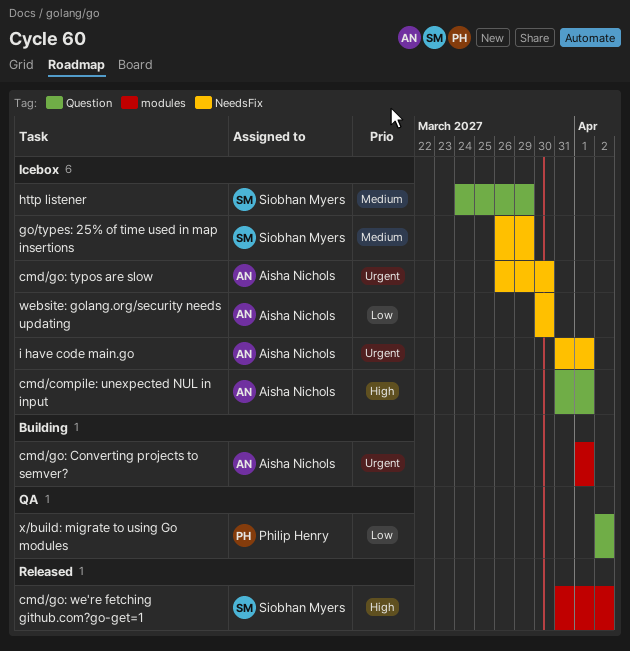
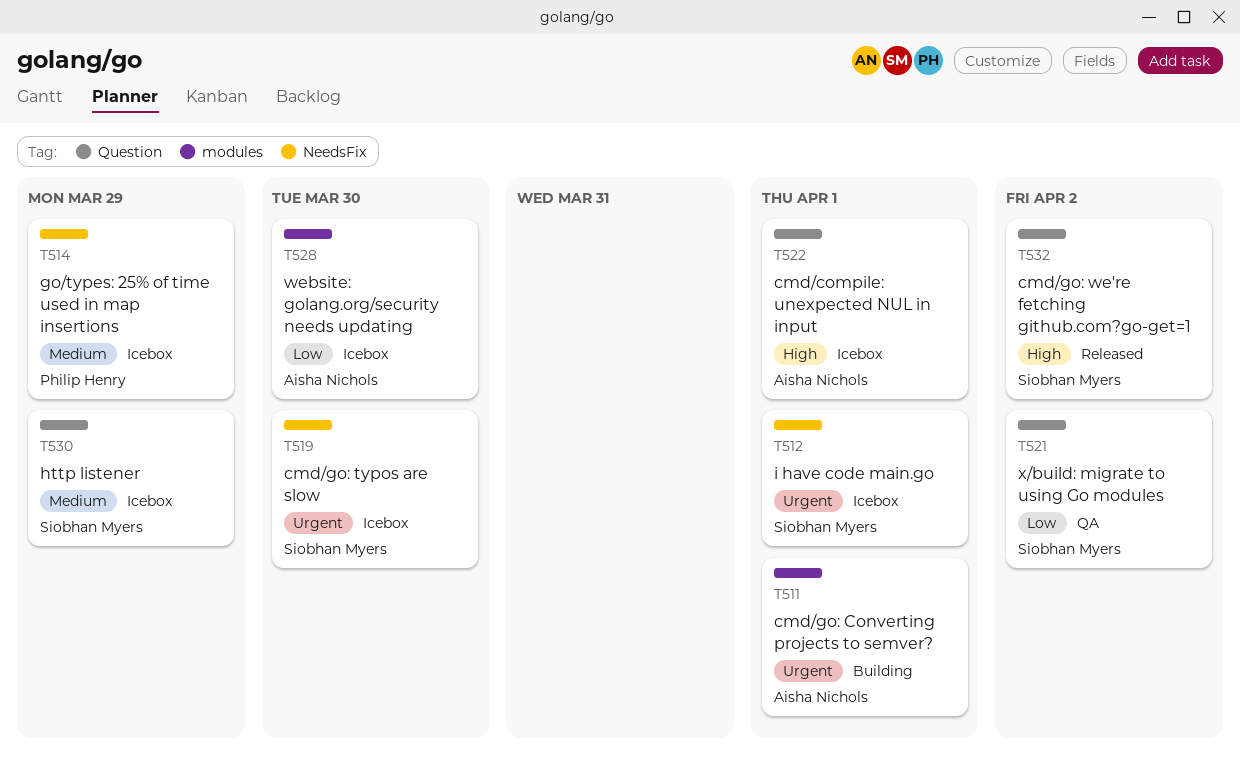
cmd/go: typos are slow, owner: Aisha Nichols -> Siobhan Myers
cmd/go: we're fetching github.com?go-get=1, label: modules -> Question
go/types: 25% of time used in map insertions, owner: Siobhan Myers -> Philip Henry
i have code main.go, owner: Aisha Nichols -> Siobhan Myers
website: golang.org/security needs updating, label: NeedsFix -> modules
x/build: migrate to using Go modules, owner: Philip Henry -> Siobhan Myers

